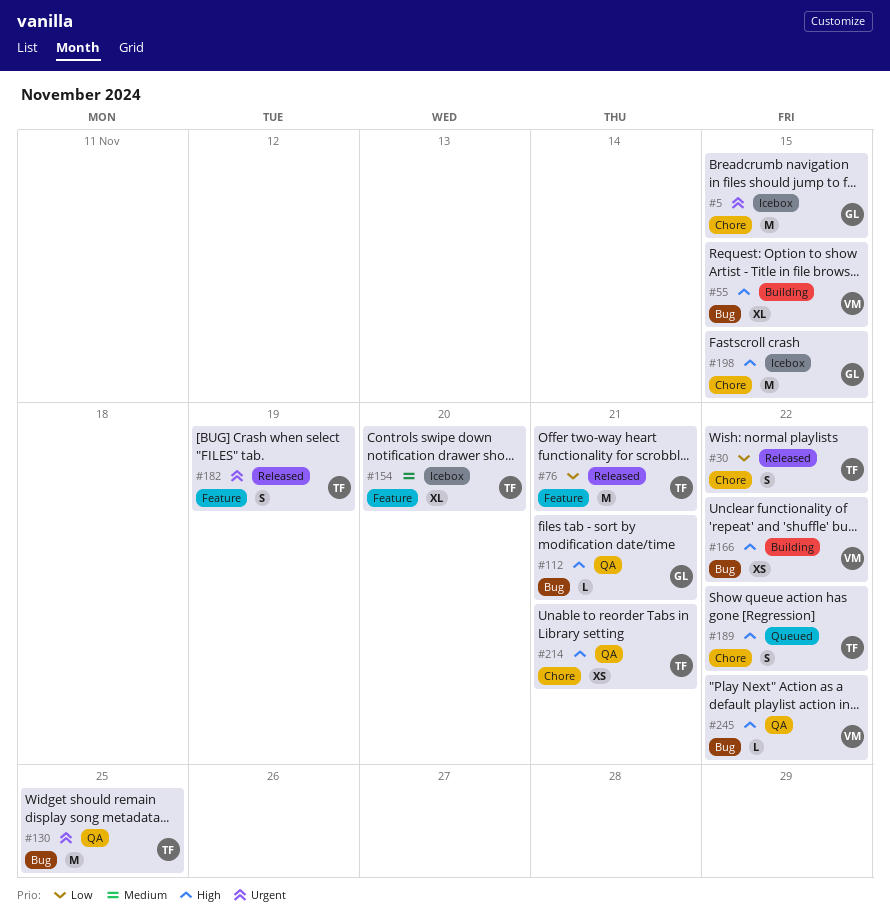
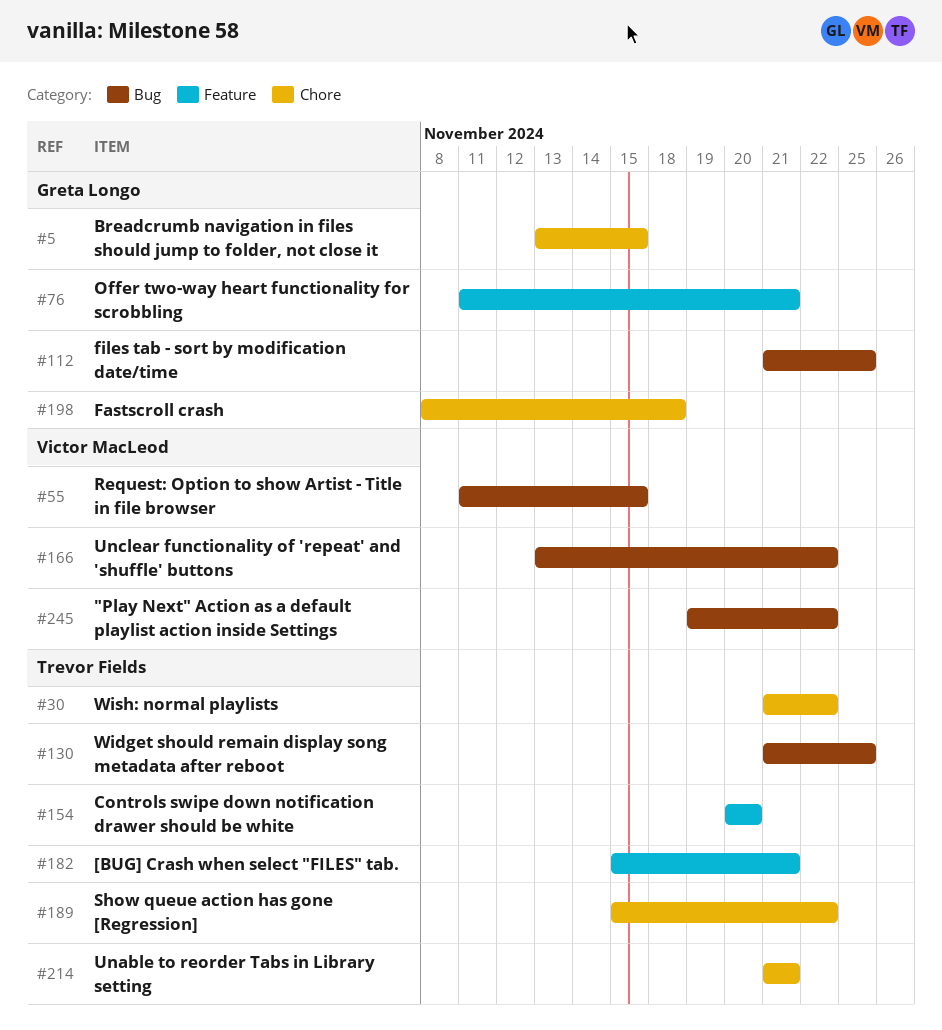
#76, owner: Trevor Fields -> Greta Longo
#112, due: Nov 21 -> Nov 25
#182, due: Nov 19 -> Nov 21
#198, due: Nov 15 -> Nov 18

